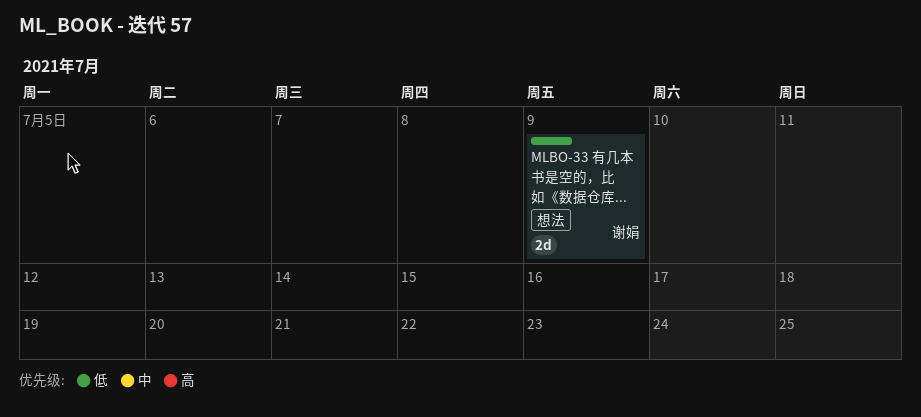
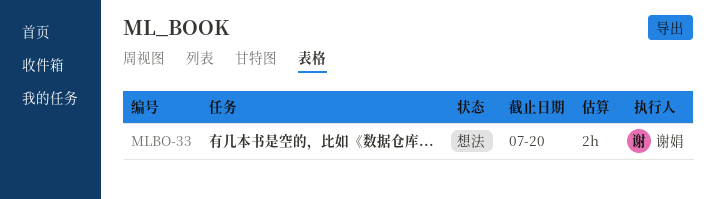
MLBO-33, estimate: 2d -> 2h
MLBO-33, due: Jul 9 -> Jul 20

